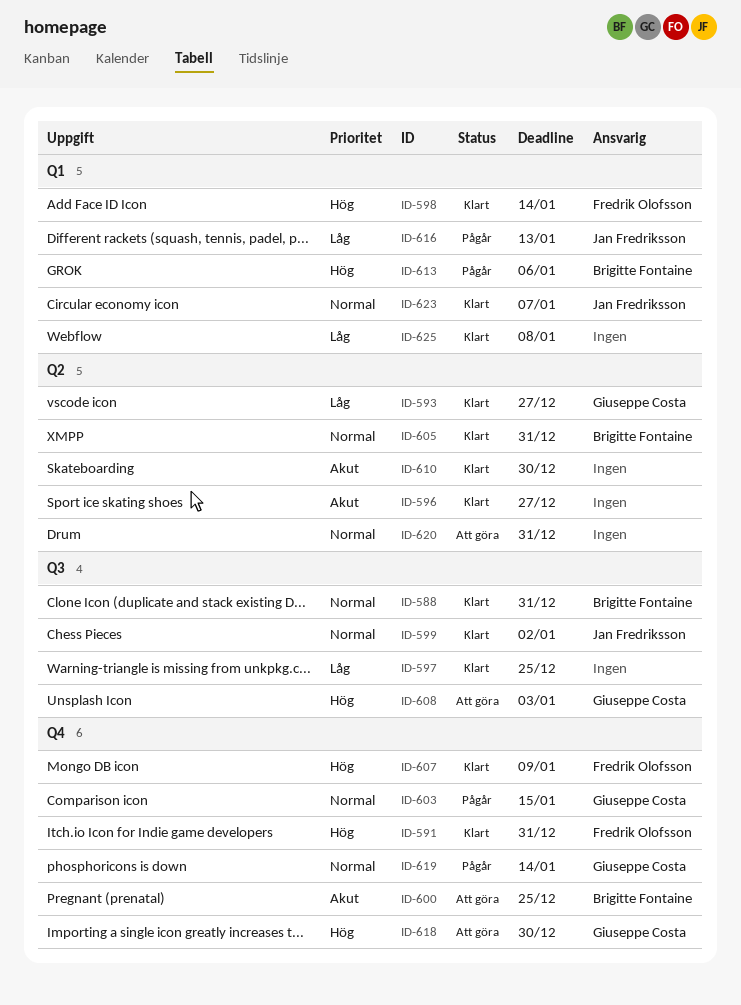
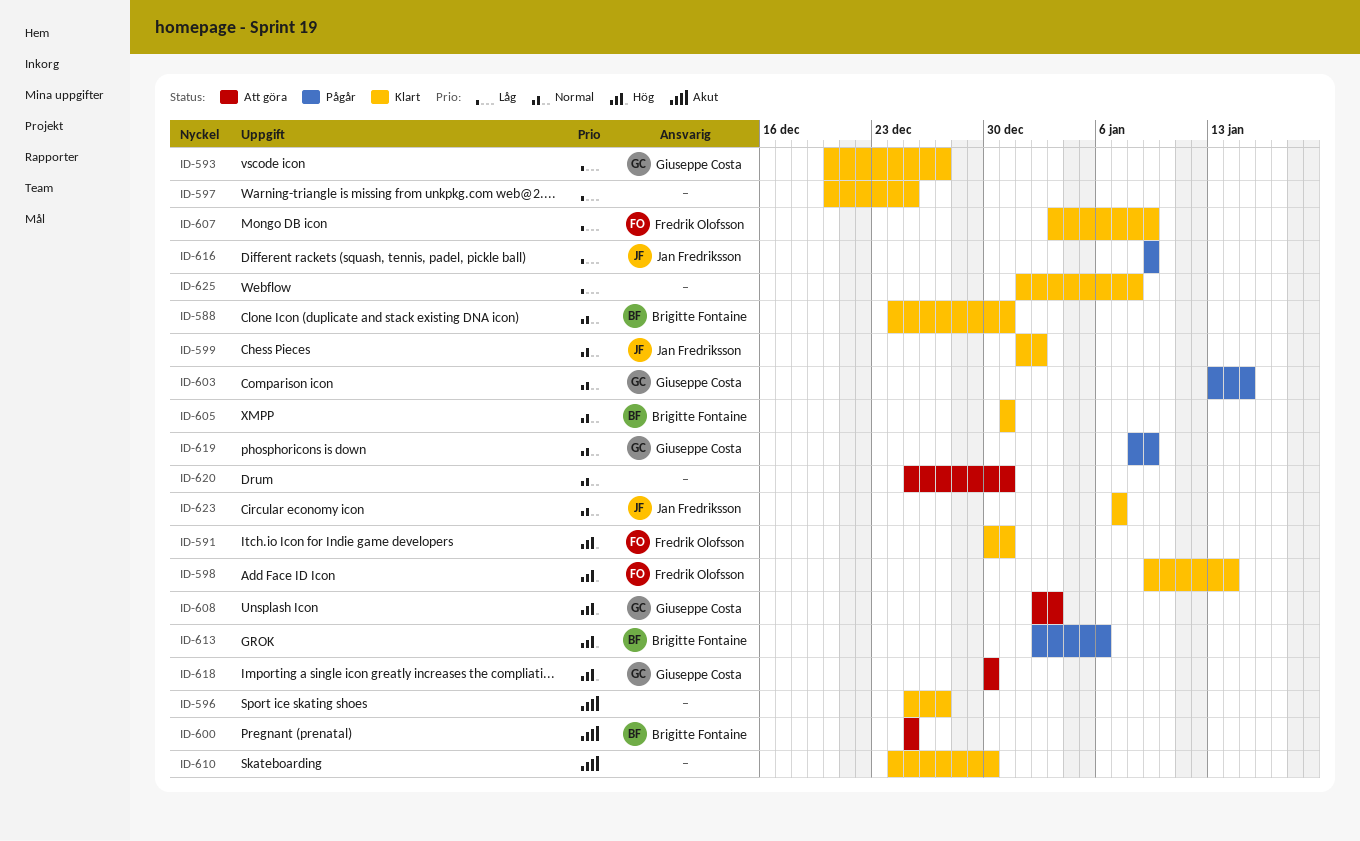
ID-607, priority: Hög -> Låg
ID-616, due: Jan 13 -> Jan 9
ID-619, due: Jan 14 -> Jan 9

